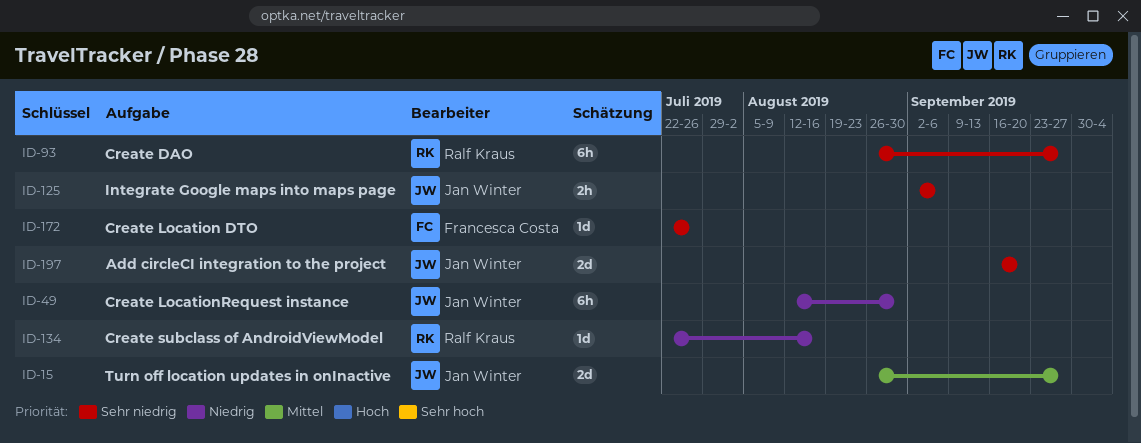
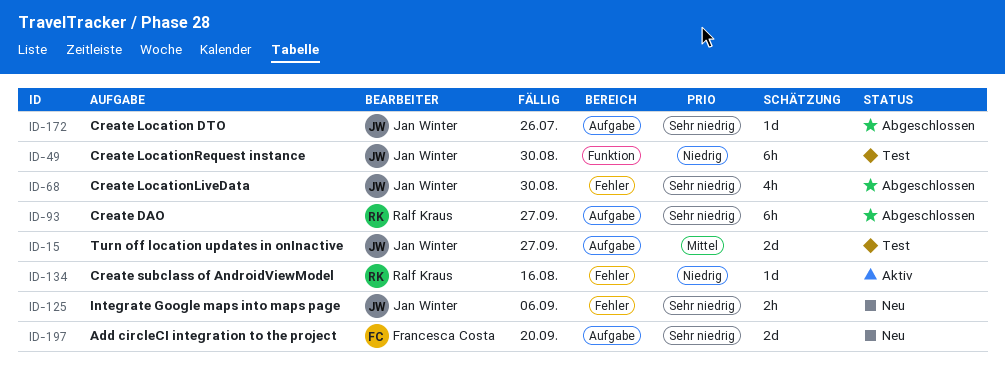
ID-68: none -> present
ID-172, owner: Francesca Costa -> Jan Winter
ID-197, owner: Jan Winter -> Francesca Costa

